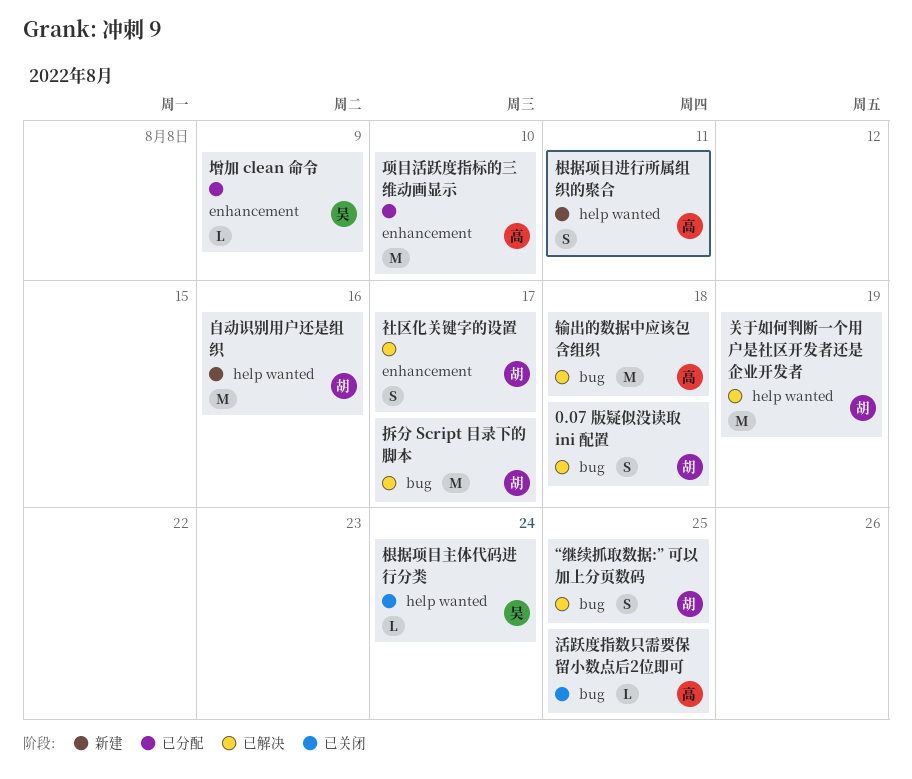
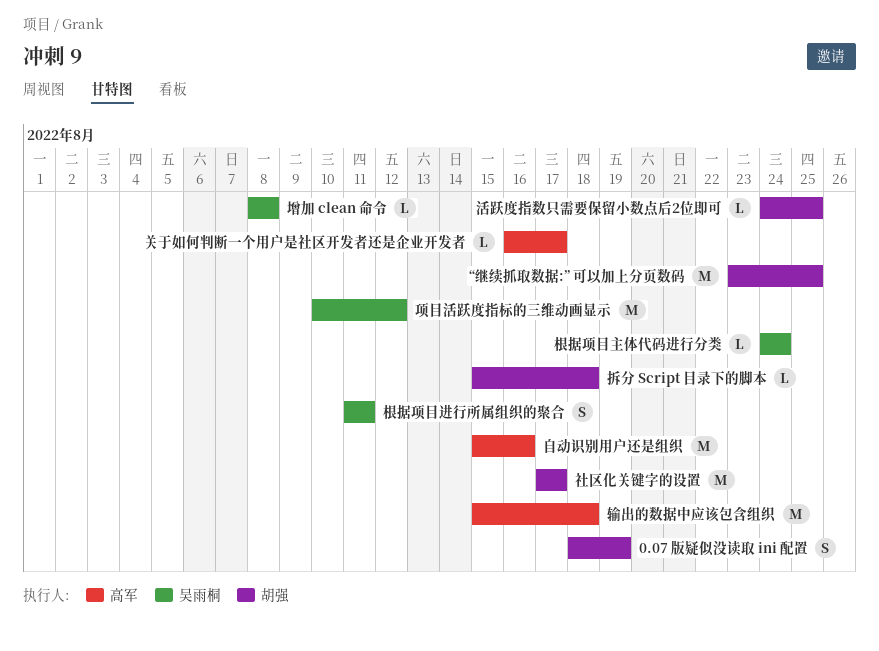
0.07 版疑似没读取 ini 配置, due: Aug 18 -> Aug 19
“继续抓取数据:” 可以加上分页数码, estimate: S -> M
关于如何判断一个用户是社区开发者还是企业开发者, owner: 胡强 -> 高军
关于如何判断一个用户是社区开发者还是企业开发者, estimate: M -> L
关于如何判断一个用户是社区开发者还是企业开发者, due: Aug 19 -> Aug 17
增加 clean 命令, due: Aug 9 -> Aug 8
拆分 Script 目录下的脚本, estimate: M -> L
拆分 Script 目录下的脚本, due: Aug 17 -> Aug 18
根据项目进行所属组织的聚合, owner: 高军 -> 吴雨桐
活跃度指数只需要保留小数点后2位即可, owner: 高军 -> 胡强
社区化关键字的设置, estimate: S -> M
自动识别用户还是组织, owner: 胡强 -> 高军
项目活跃度指标的三维动画显示, owner: 高军 -> 吴雨桐
项目活跃度指标的三维动画显示, due: Aug 10 -> Aug 12

